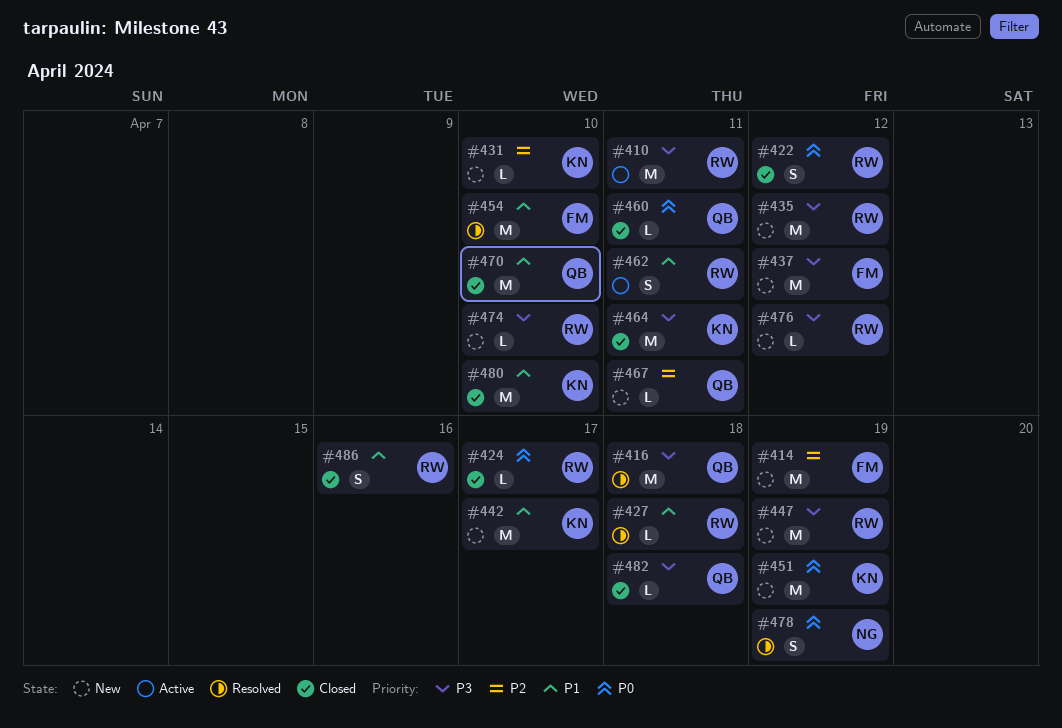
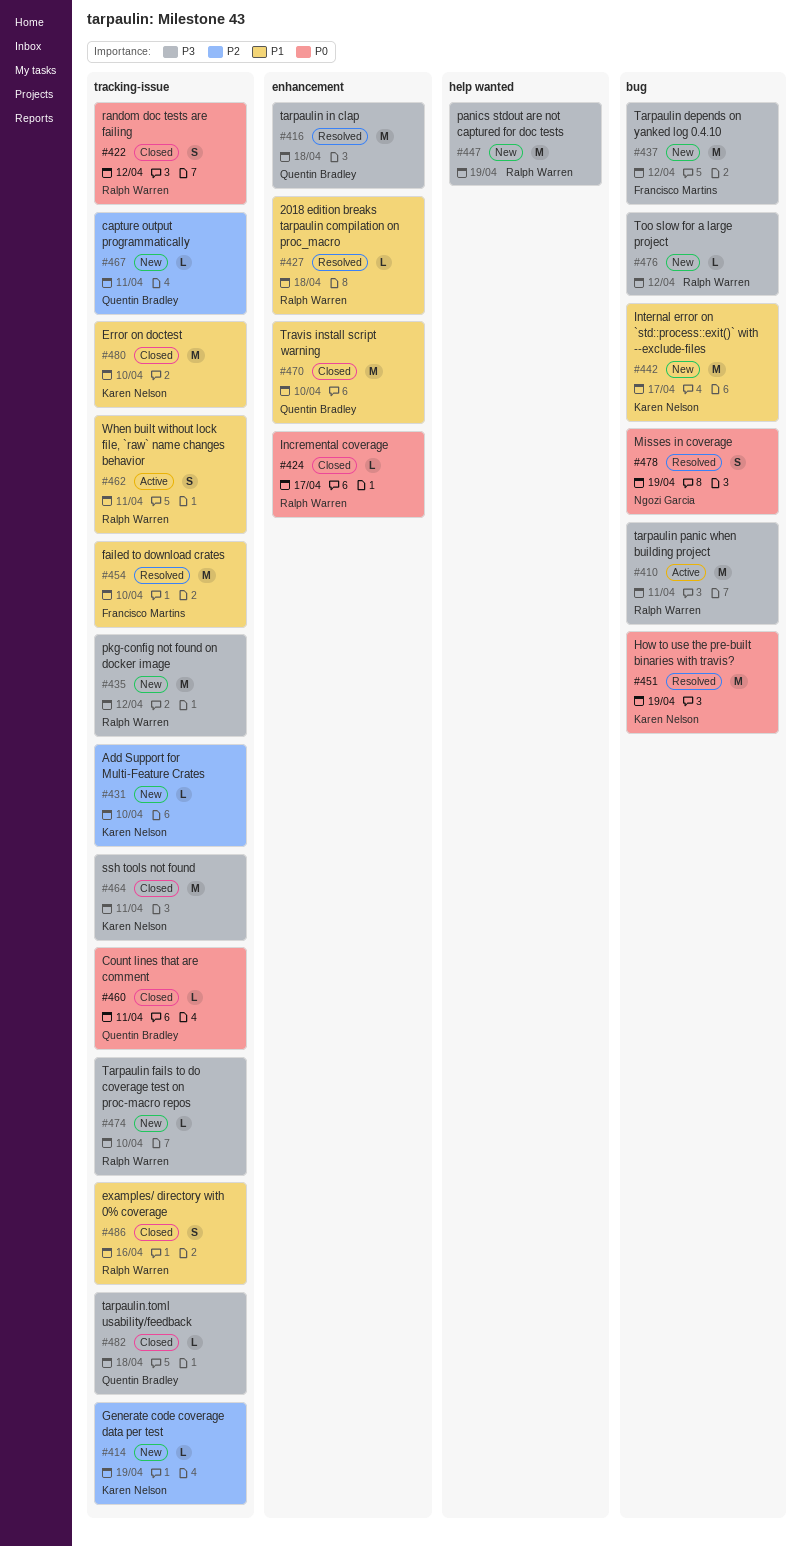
#414, owner: Francisco Martins -> Karen Nelson
#414, estimate: M -> L
#451, status: New -> Resolved

